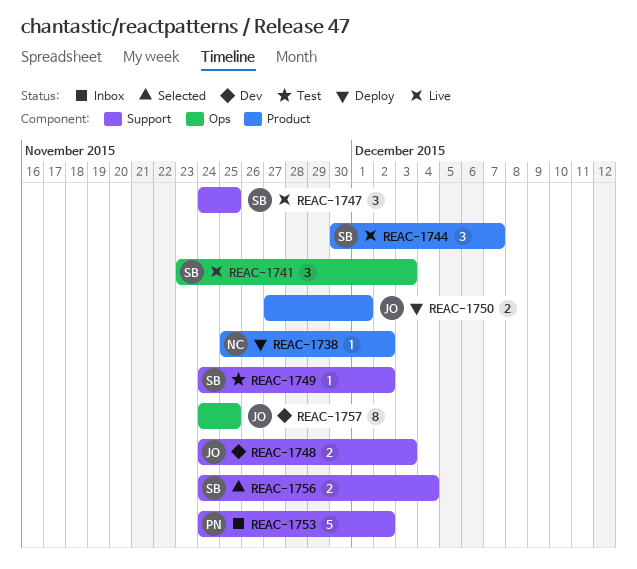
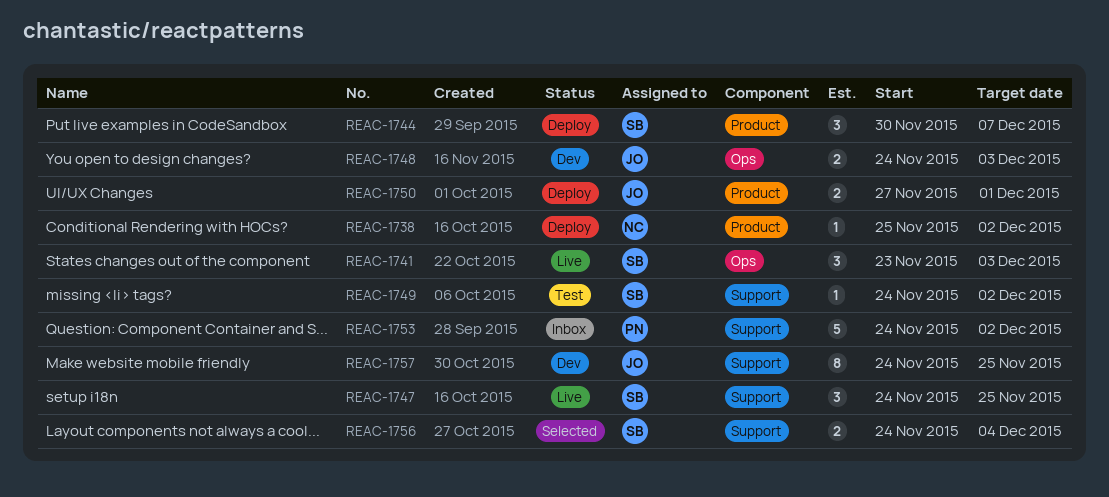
REAC-1744, status: Live -> Deploy
REAC-1748, label: Support -> Ops
REAC-1757, label: Ops -> Support

